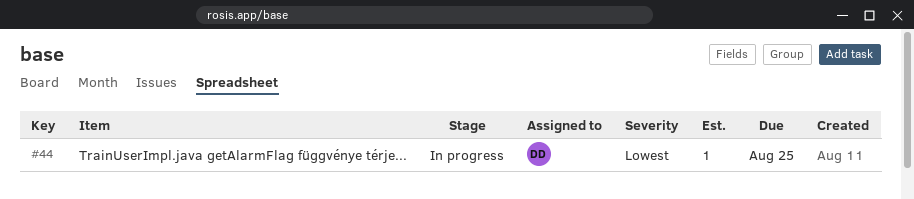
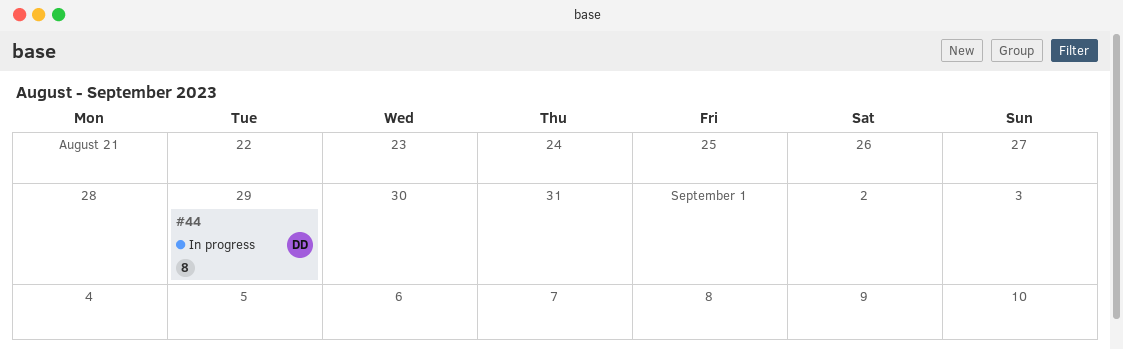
#44, estimate: 1 -> 8
#44, due: Aug 25 -> Aug 29

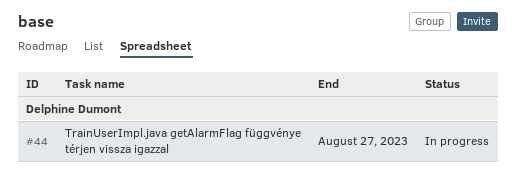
#44, due: Aug 29 -> Aug 27

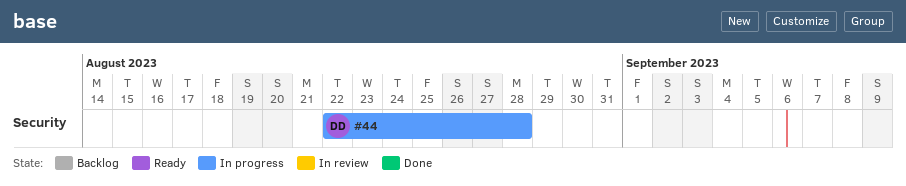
#44, due: Aug 27 -> Aug 28

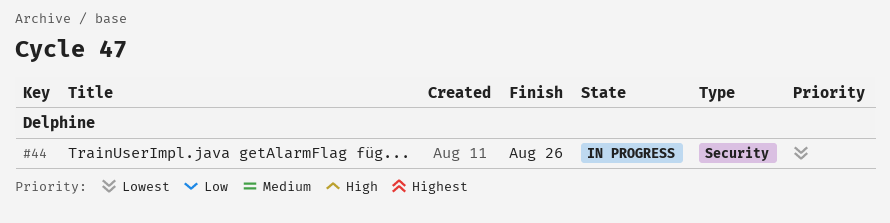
#44, due: Aug 28 -> Aug 26

